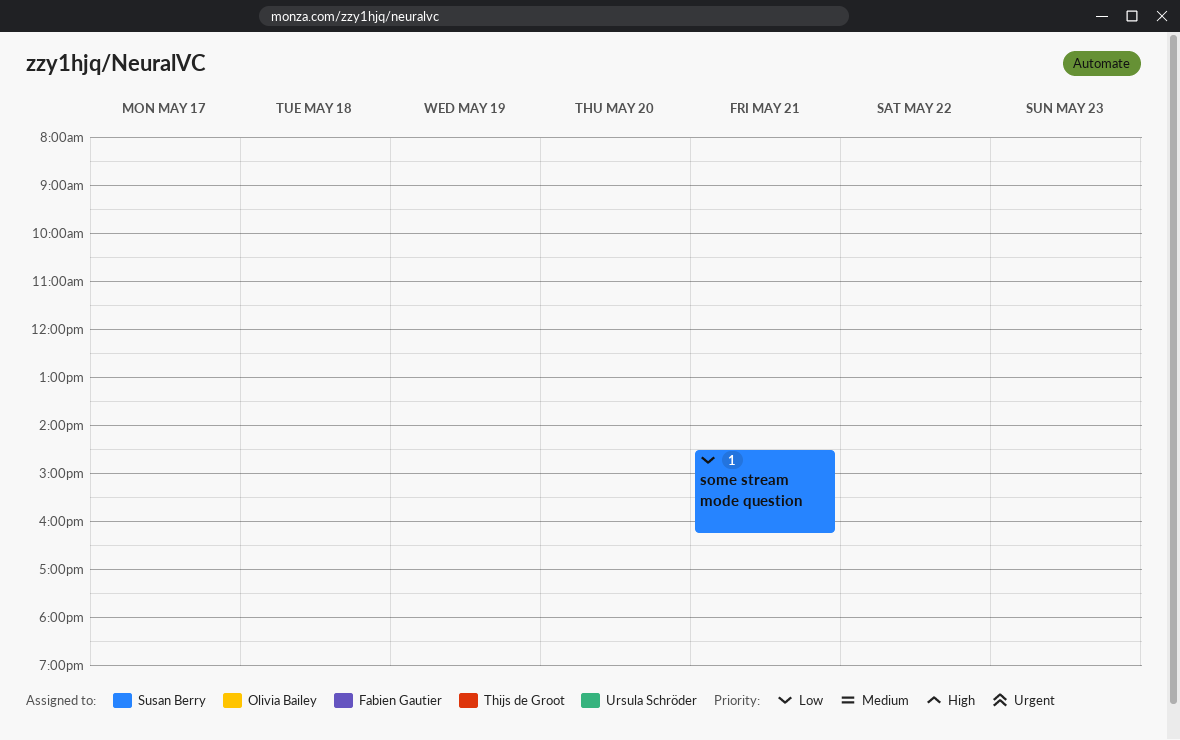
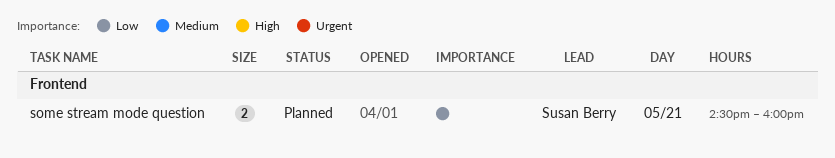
some stream mode question, estimate: 1 -> 2
some stream mode question, ends: 16:15 -> 16:00

